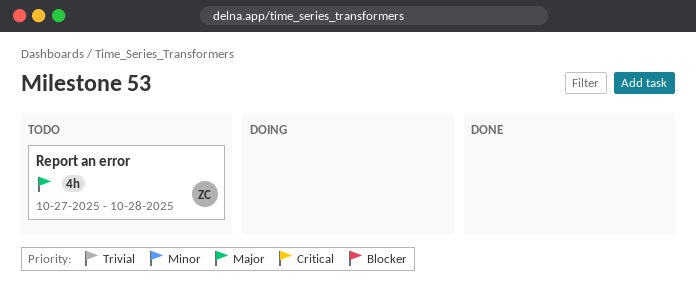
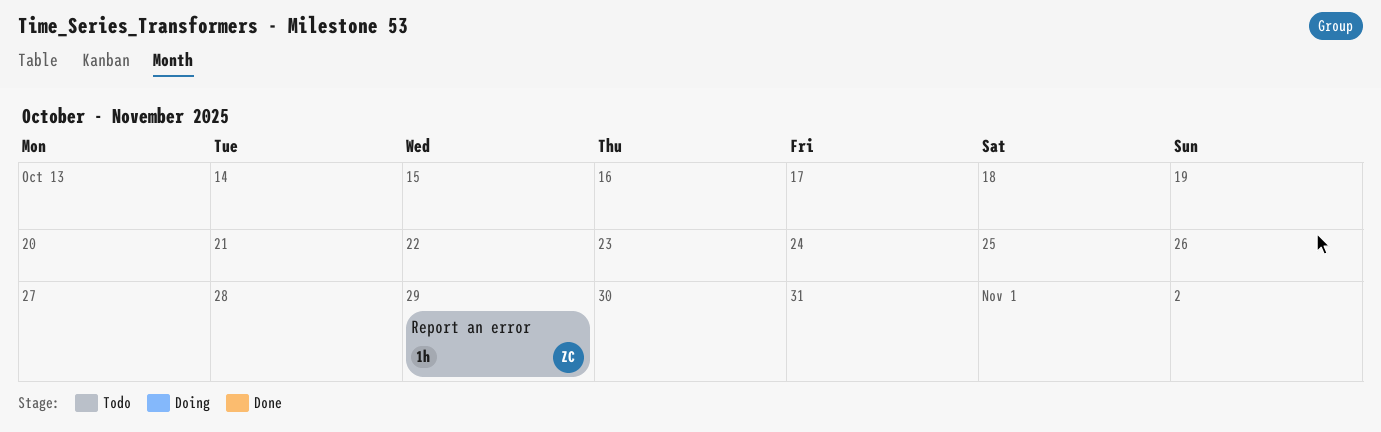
Report an error, estimate: 4h -> 1h
Report an error, due: Oct 28 -> Oct 29

